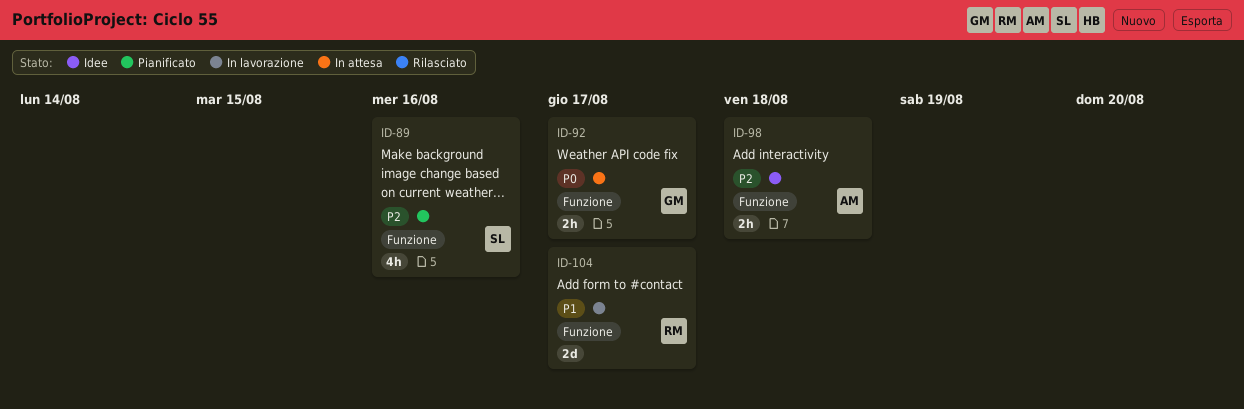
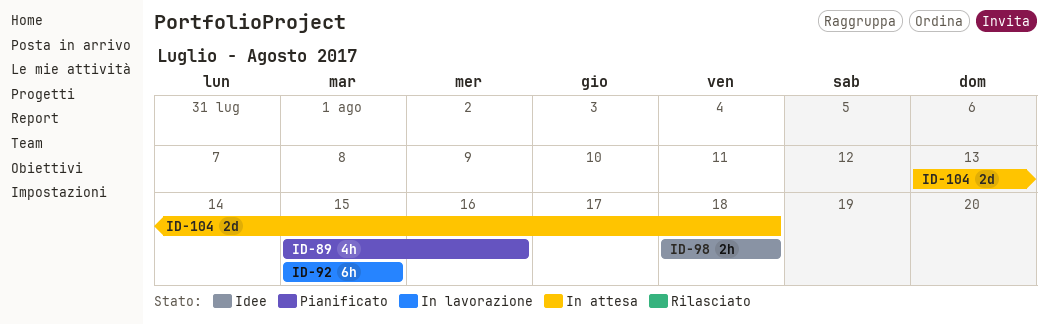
ID-92, status: In attesa -> In lavorazione
ID-92, estimate: 2h -> 6h
ID-92, due: Aug 17 -> Aug 15
ID-104, status: In lavorazione -> In attesa
ID-104, due: Aug 17 -> Aug 18

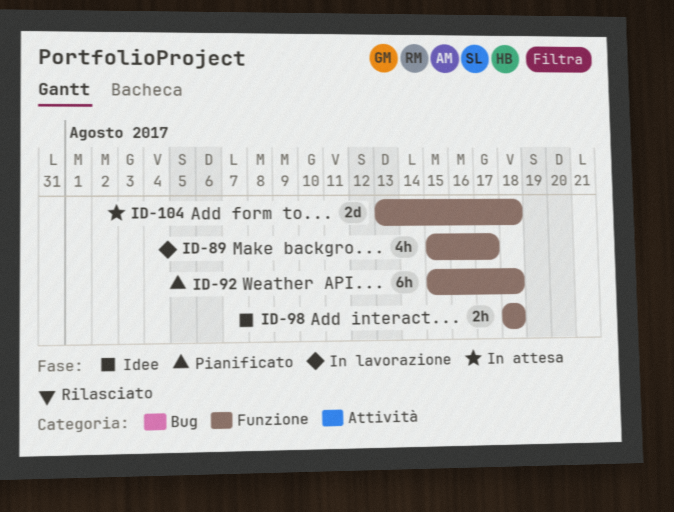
ID-89, status: Pianificato -> In lavorazione
ID-89, due: Aug 16 -> Aug 17
ID-92, status: In lavorazione -> Pianificato
ID-92, due: Aug 15 -> Aug 18

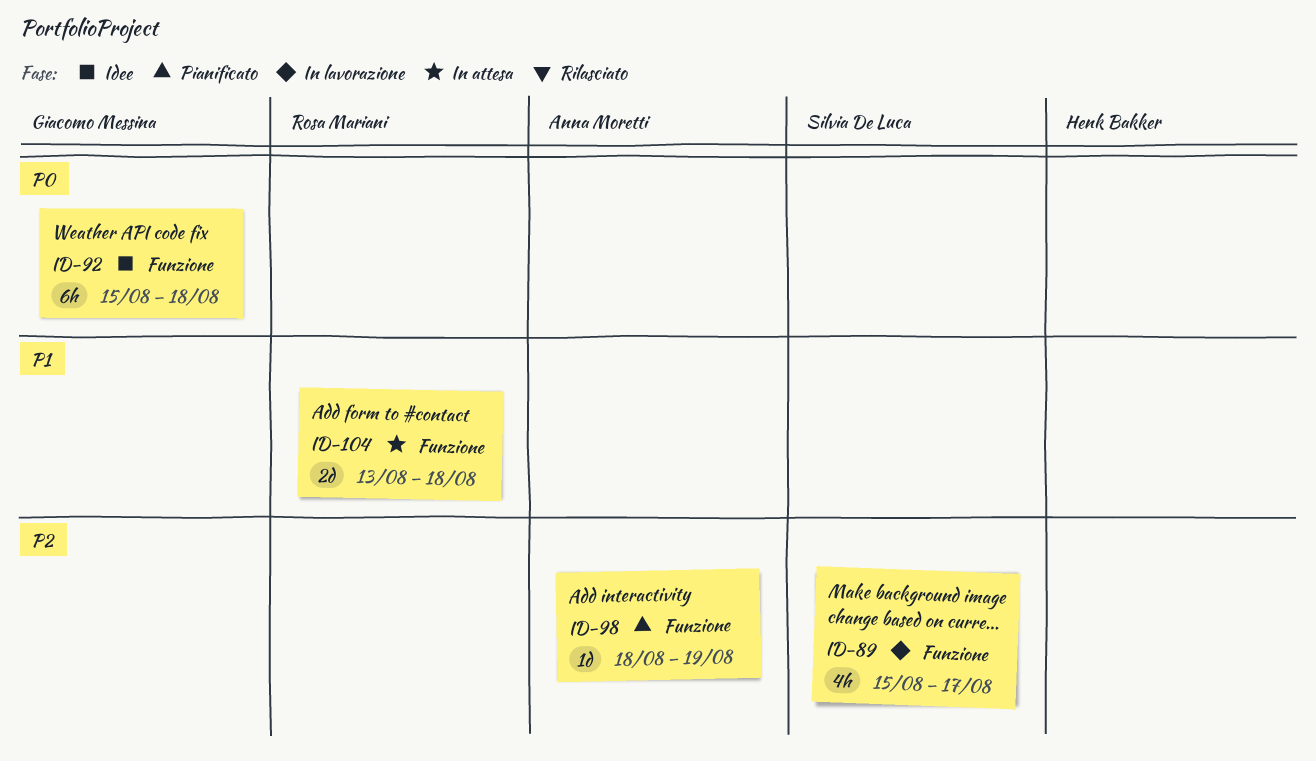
ID-92, status: Pianificato -> Idee
ID-98, status: Idee -> Pianificato
ID-98, estimate: 2h -> 1d
ID-98, due: Aug 18 -> Aug 19

